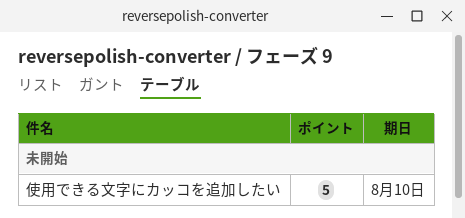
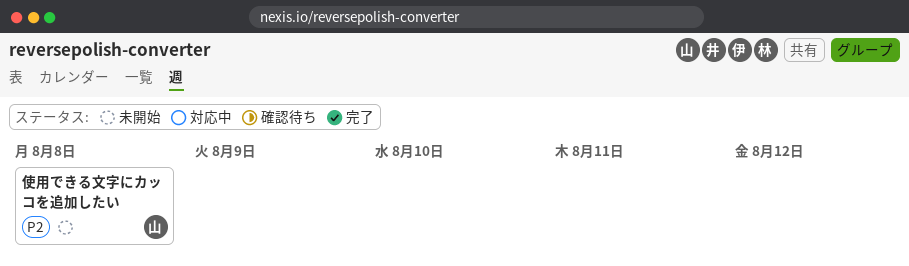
使用できる文字にカッコを追加したい, due: Aug 10 -> Aug 8

